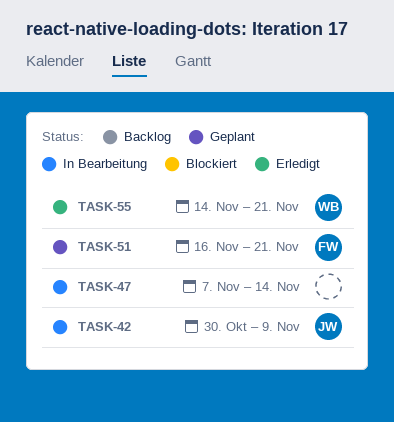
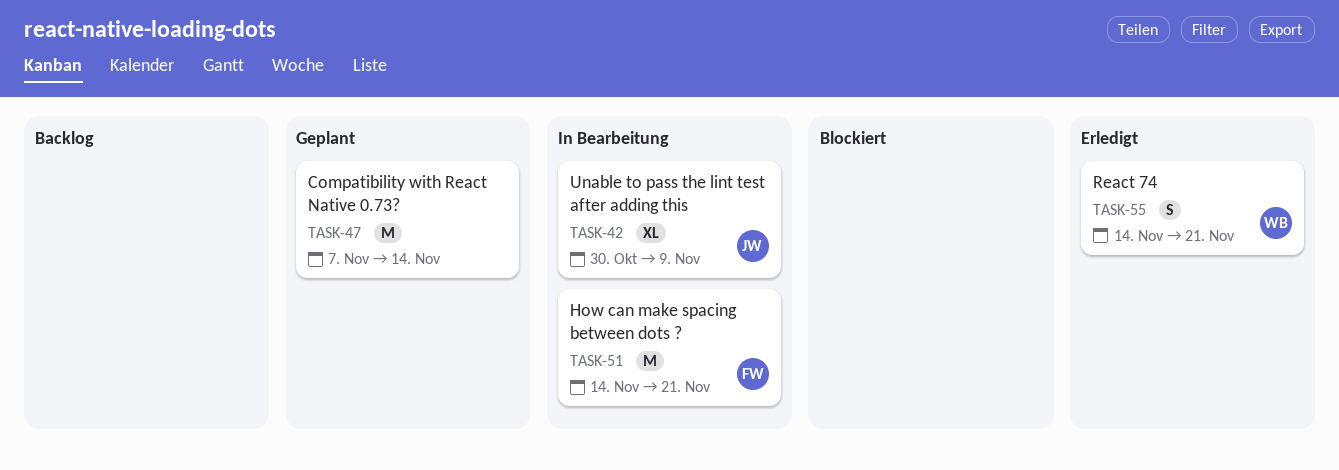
TASK-47, status: In Bearbeitung -> Geplant
TASK-51, status: Geplant -> In Bearbeitung
TASK-51, start: Nov 16 -> Nov 14

